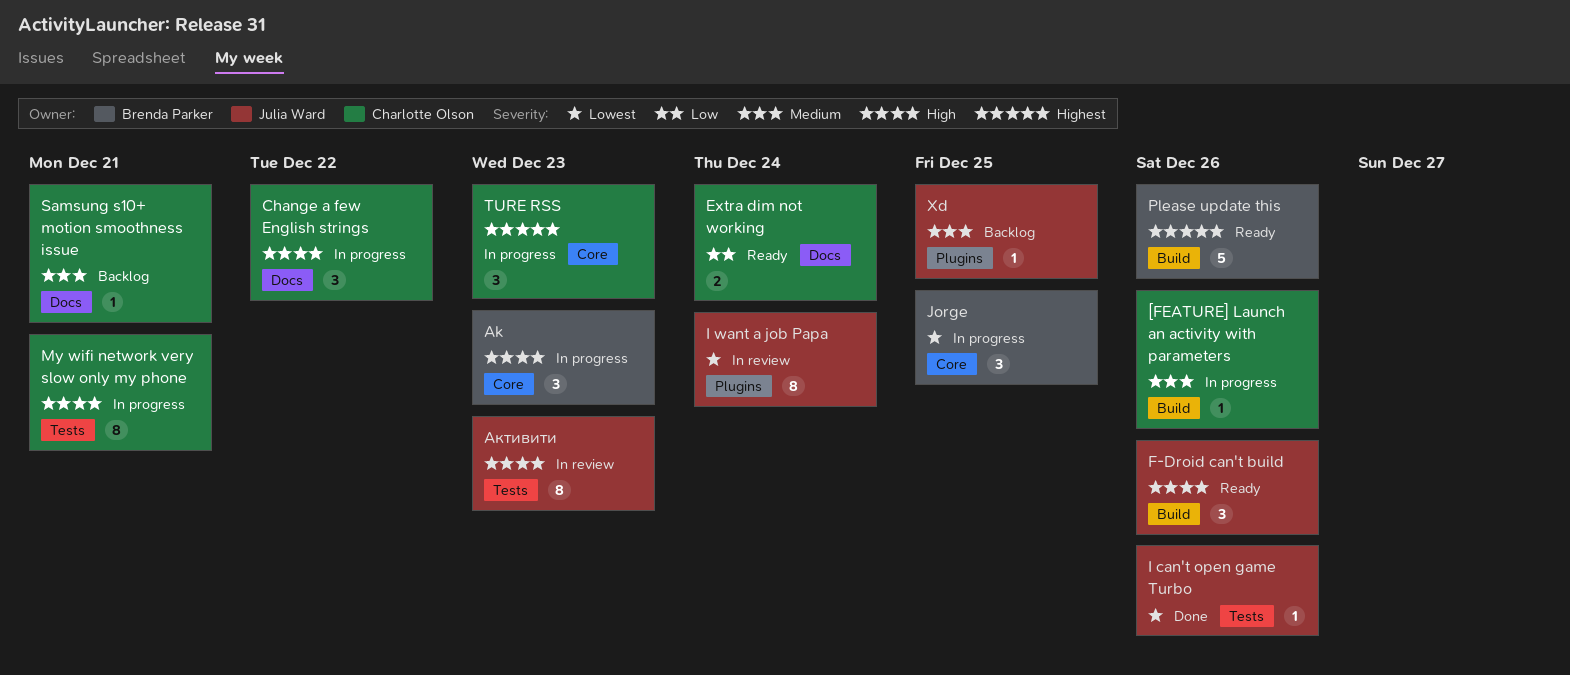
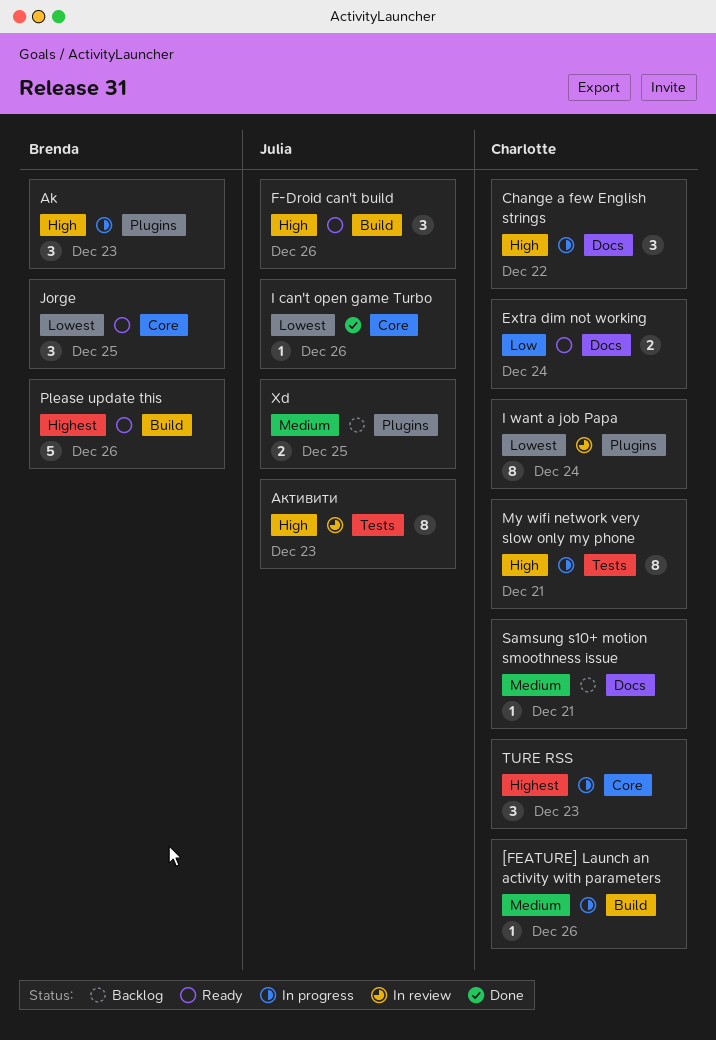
Ak, label: Core -> Plugins
I can't open game Turbo, label: Tests -> Core
I want a job Papa, owner: Julia Ward -> Charlotte Olson
Jorge, status: In progress -> Ready
Xd, estimate: 1 -> 2

